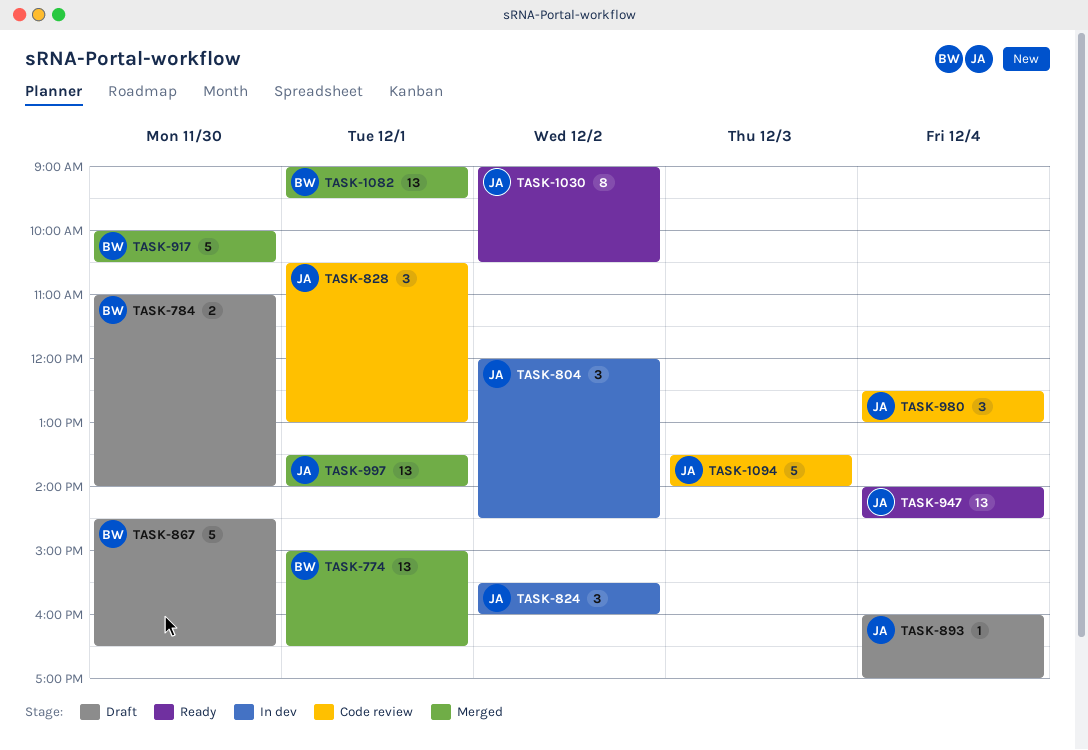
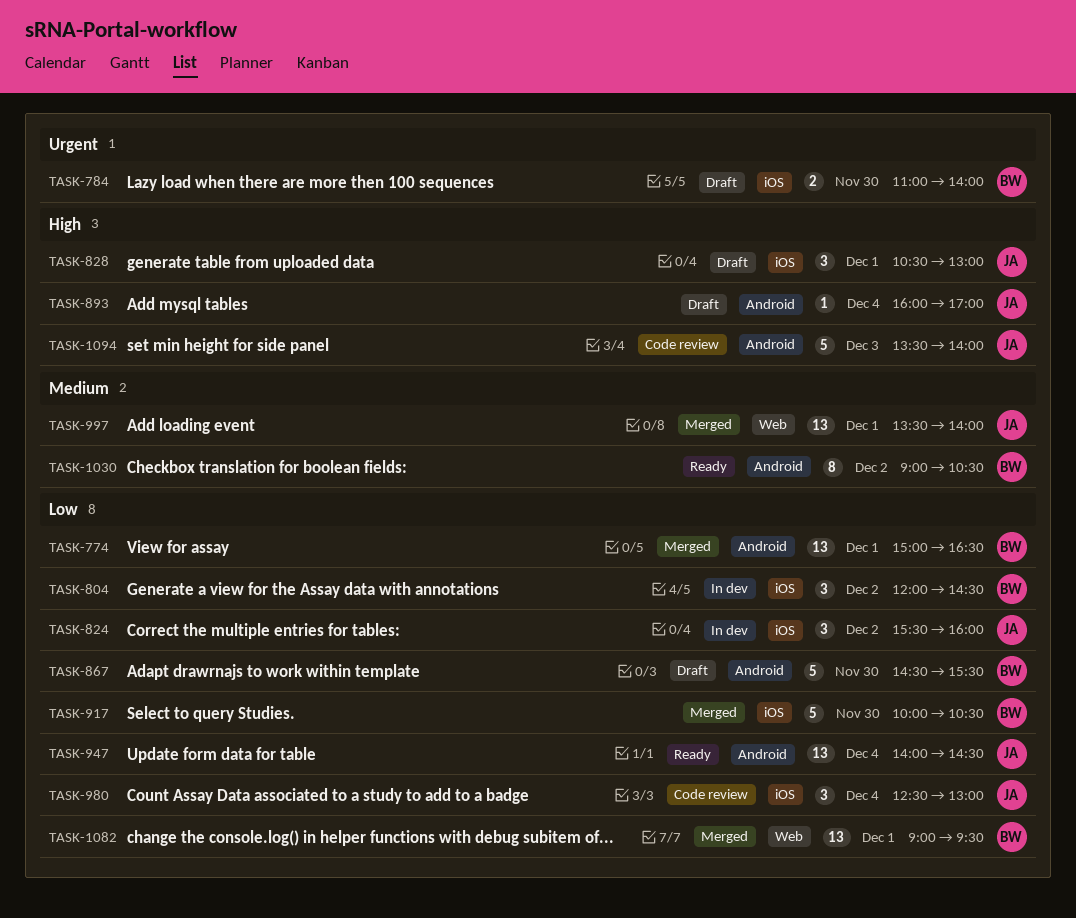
TASK-804, owner: JA -> BW
TASK-828, status: Code review -> Draft
TASK-867, ends: 16:30 -> 15:30
TASK-1030, owner: JA -> BW

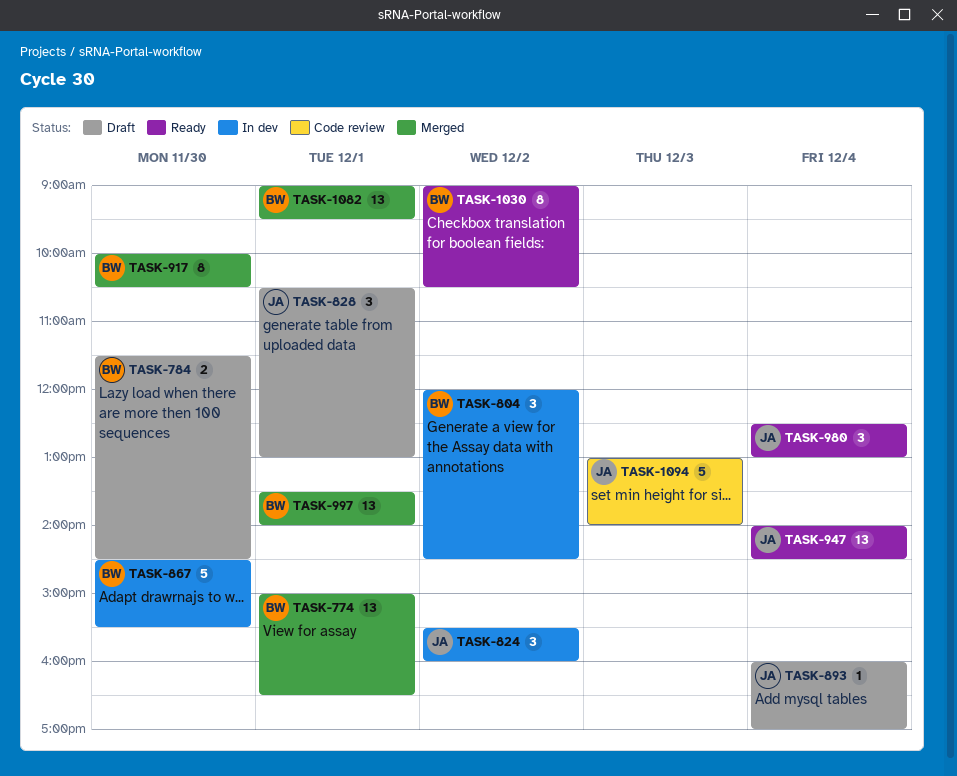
TASK-784, begins: 11:00 -> 11:30
TASK-784, ends: 14:00 -> 14:30
TASK-867, status: Draft -> In dev
TASK-917, estimate: 5 -> 8
TASK-980, status: Code review -> Ready
TASK-997, owner: JA -> BW
TASK-1094, begins: 13:30 -> 13:00

